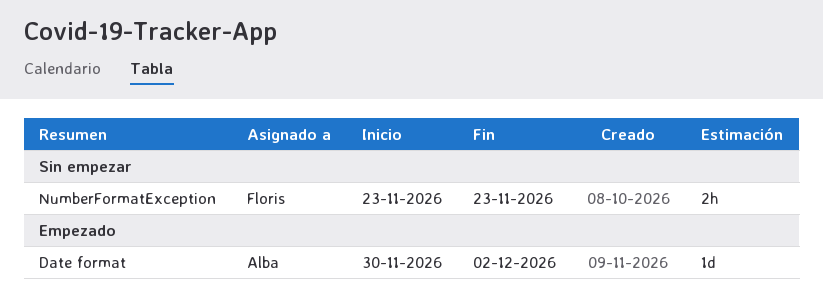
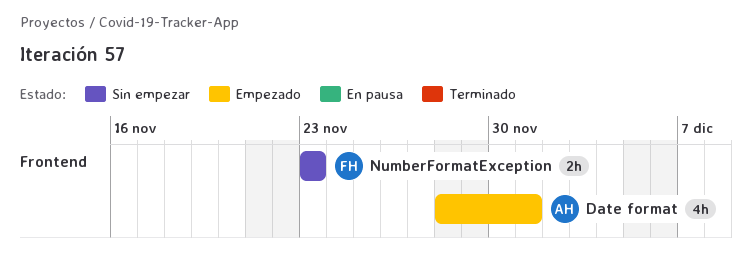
Date format, estimate: 1d -> 4h
Date format, start: Nov 30 -> Nov 28
Date format, due: Dec 2 -> Dec 1

